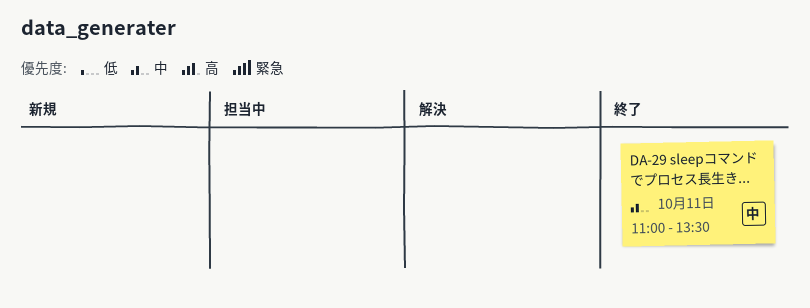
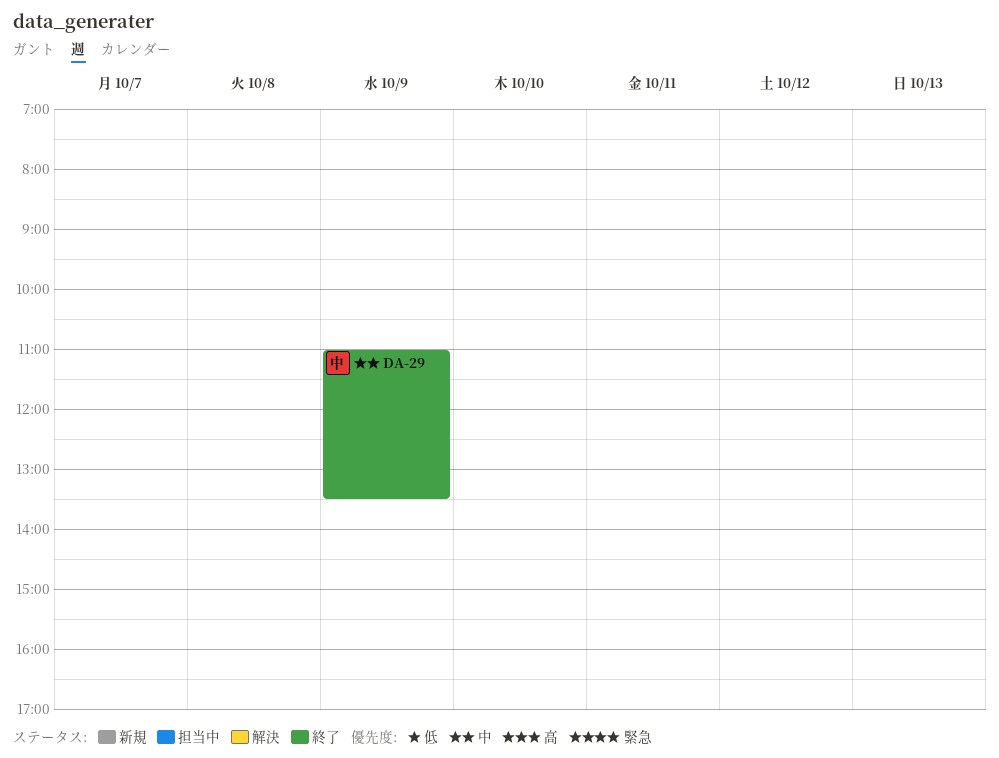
DA-29, day: Oct 11 -> Oct 9

